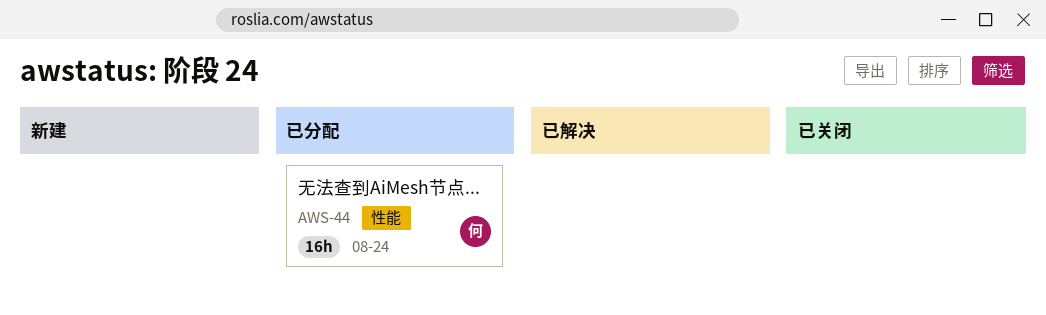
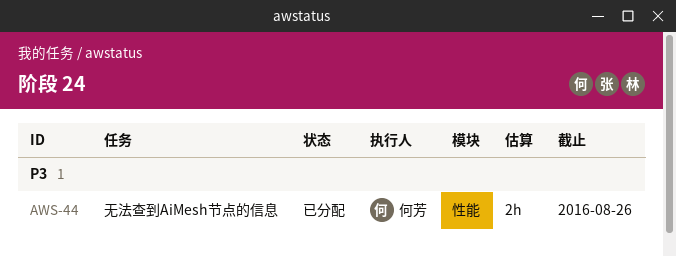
AWS-44, estimate: 16h -> 2h
AWS-44, due: Aug 24 -> Aug 26

